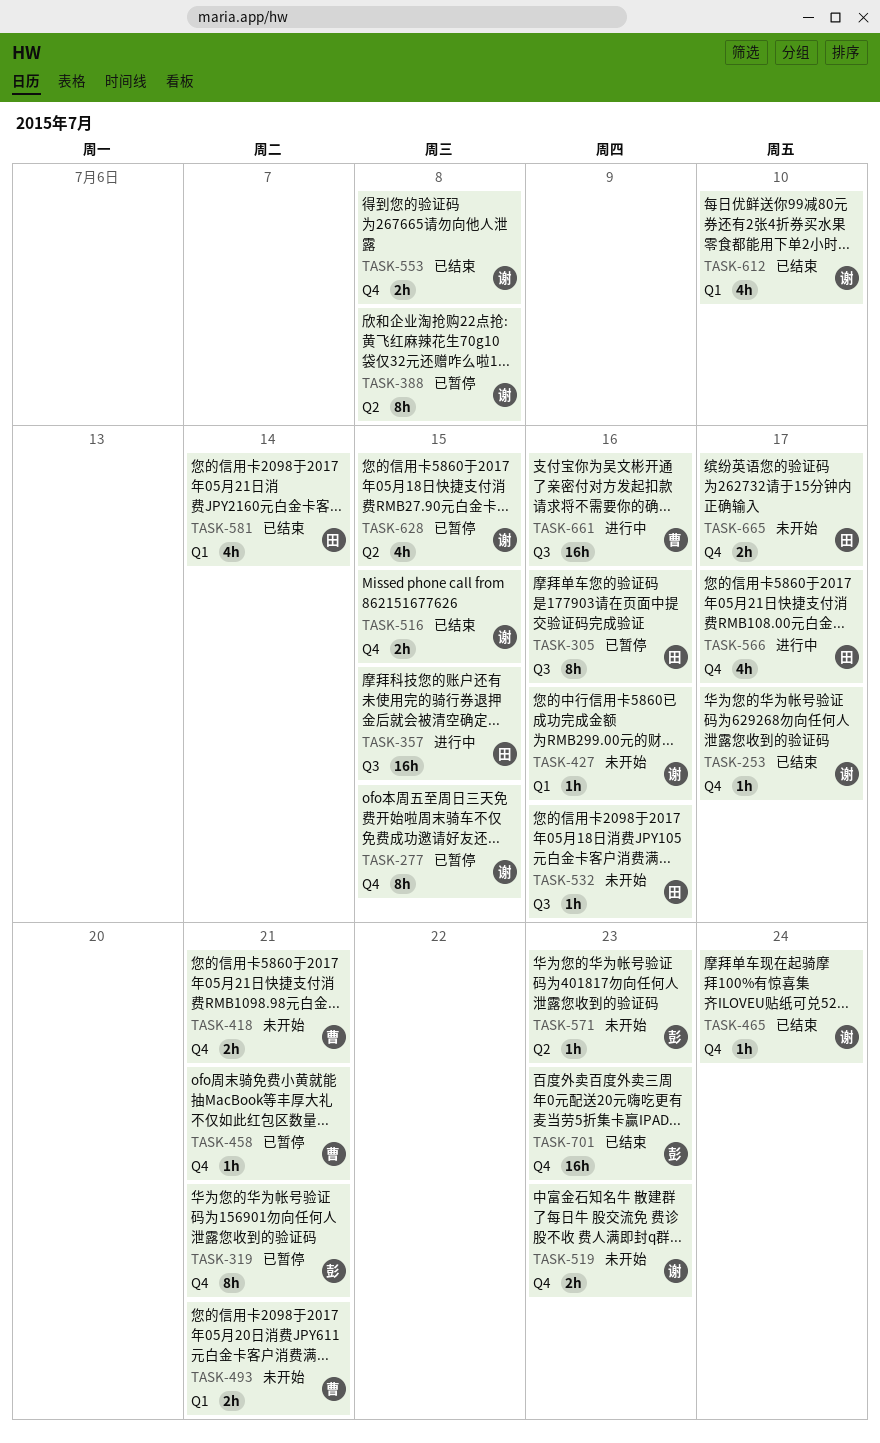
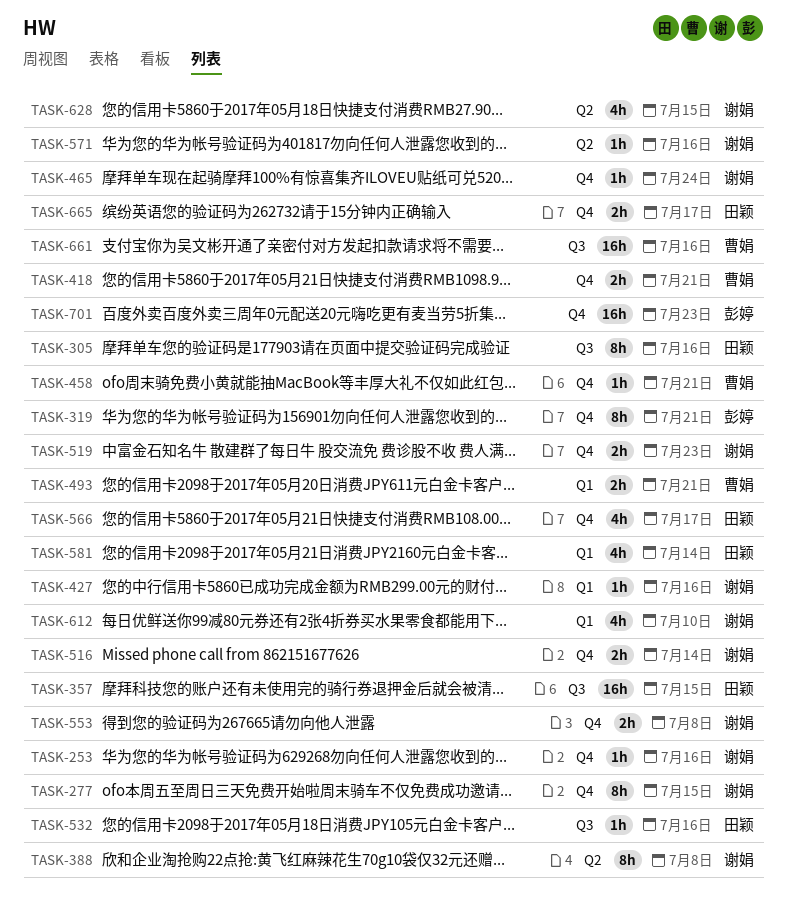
TASK-253, due: Jul 17 -> Jul 16
TASK-516, due: Jul 15 -> Jul 14
TASK-571, owner: 彭婷 -> 谢娟
TASK-571, due: Jul 23 -> Jul 16

